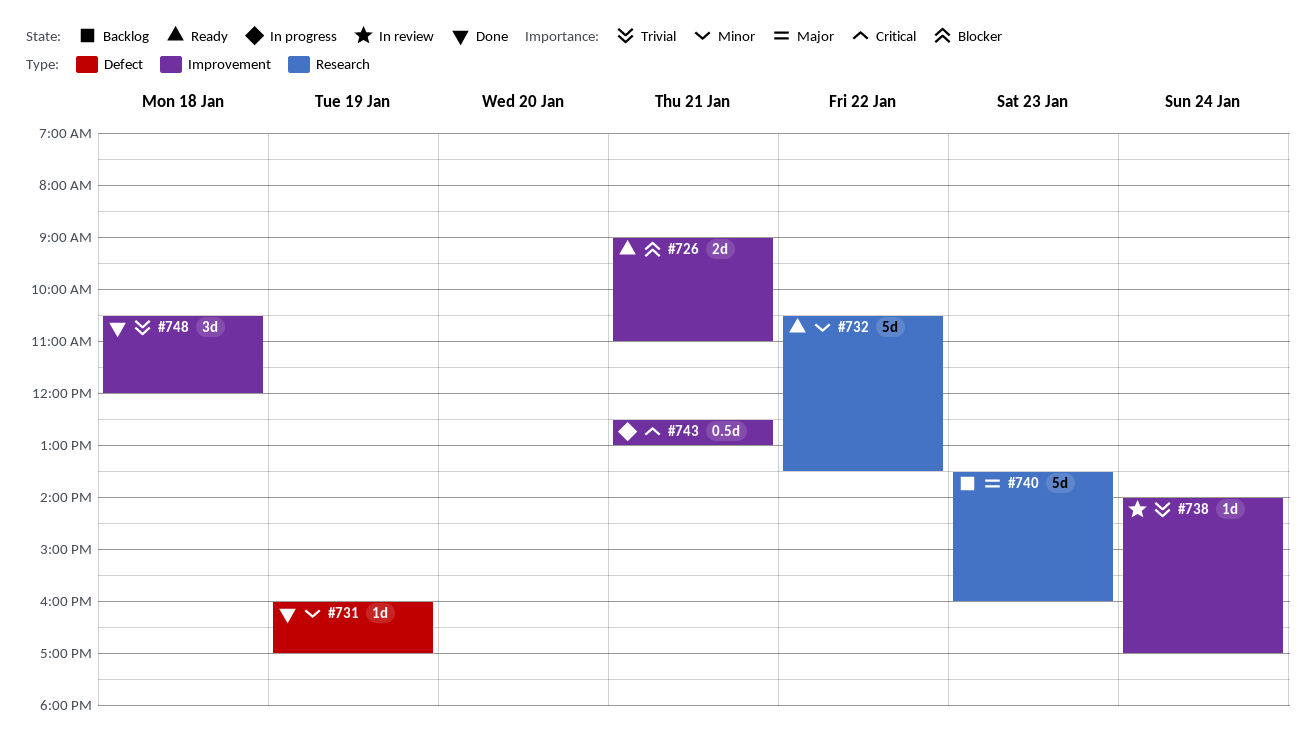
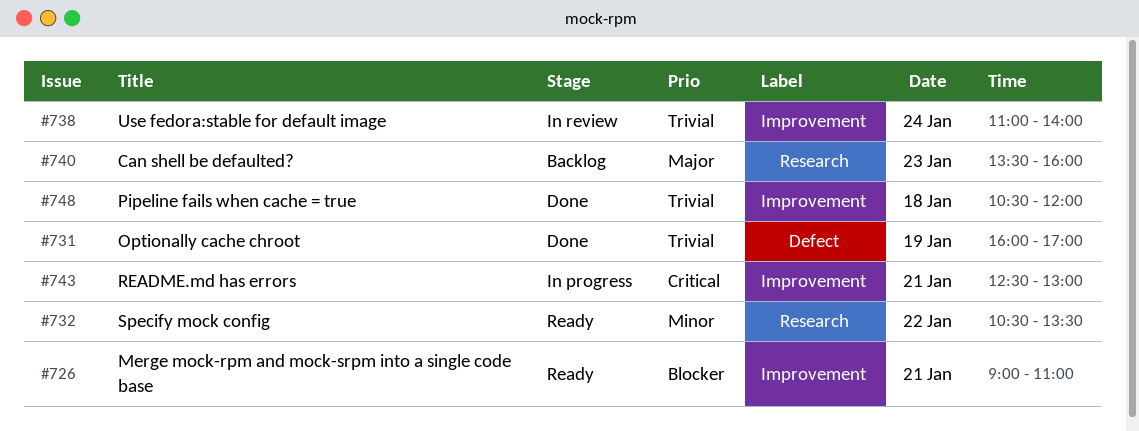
#731, priority: Minor -> Trivial
#738, begins: 14:00 -> 11:00
#738, ends: 17:00 -> 14:00

